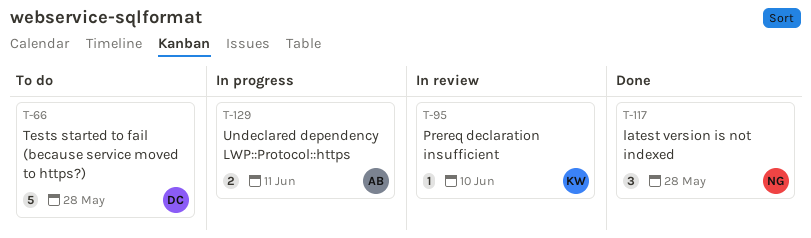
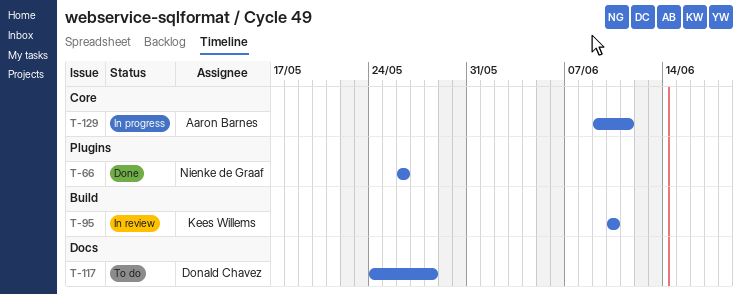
T-66, status: To do -> Done
T-66, owner: Donald Chavez -> Nienke de Graaf
T-66, due: May 28 -> May 26
T-117, status: Done -> To do
T-117, owner: Nienke de Graaf -> Donald Chavez

